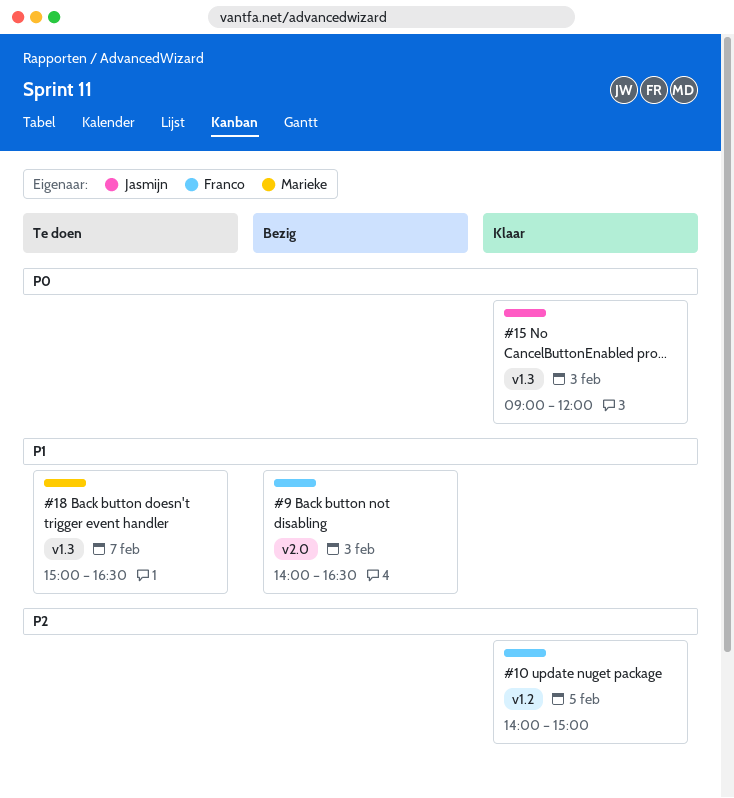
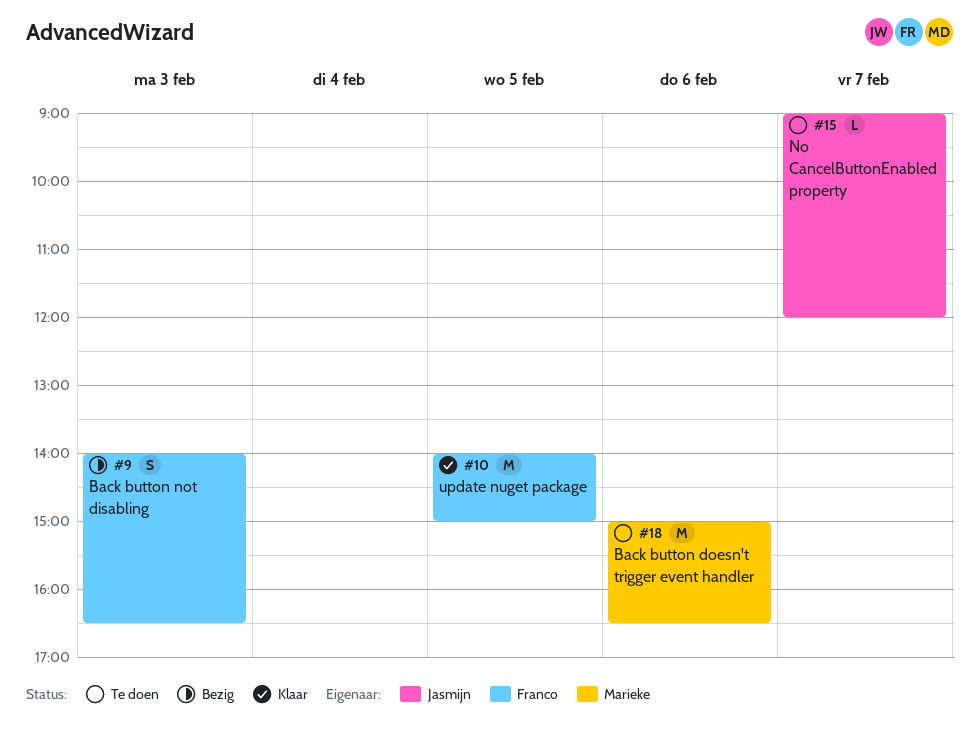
#15, status: Klaar -> Te doen
#15, day: Feb 3 -> Feb 7
#18, day: Feb 7 -> Feb 6

